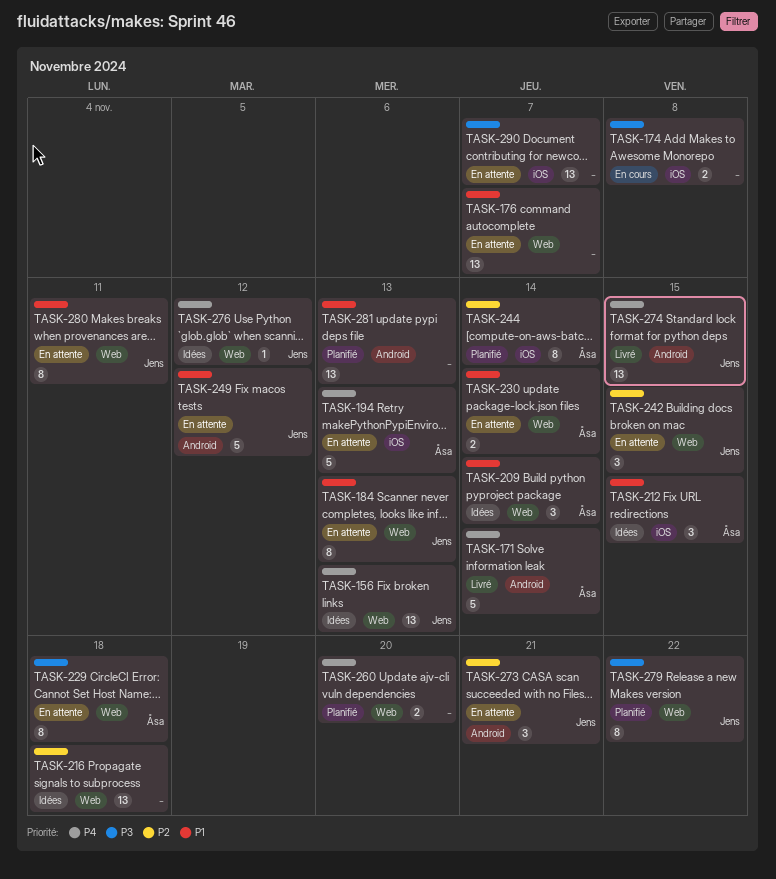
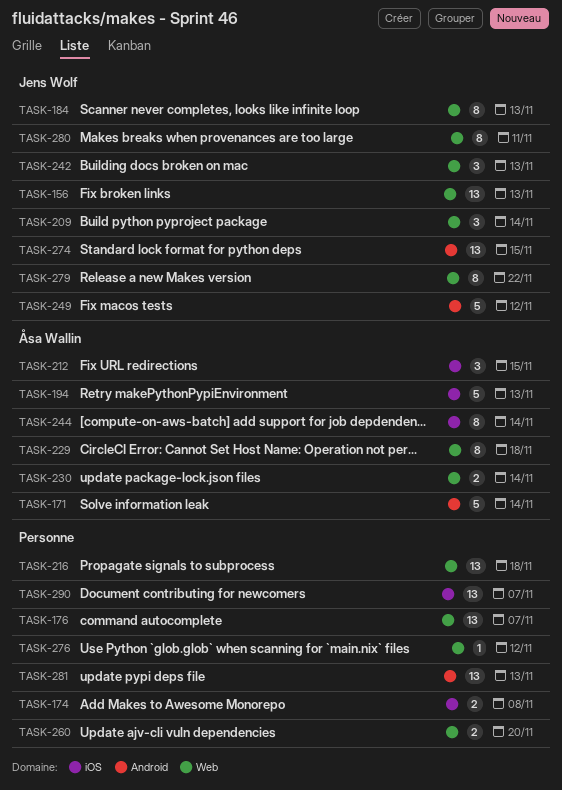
TASK-209, owner: Åsa Wallin -> Jens Wolf
TASK-242, due: Nov 15 -> Nov 13
TASK-273: present -> none
TASK-276, owner: Jens Wolf -> none

